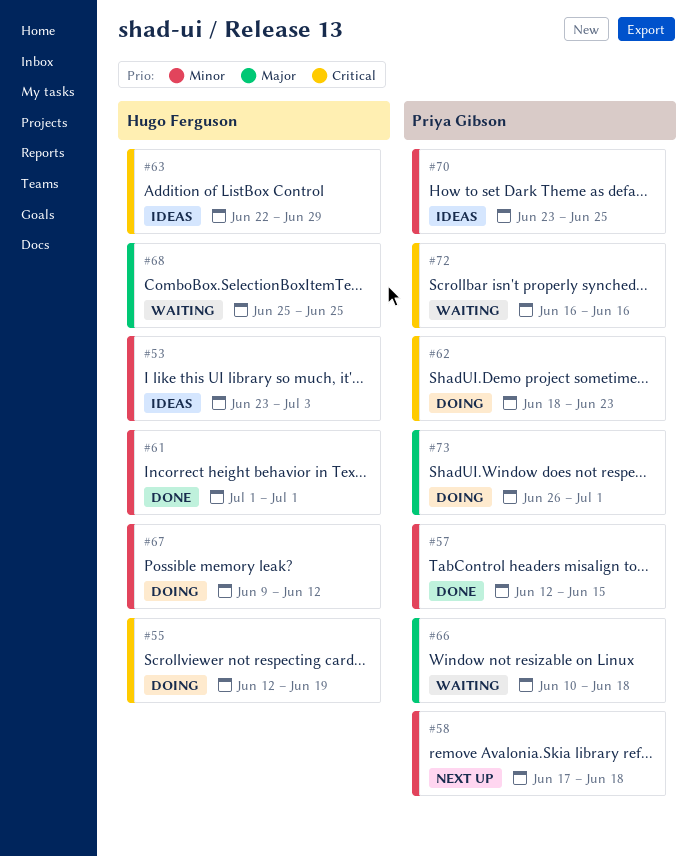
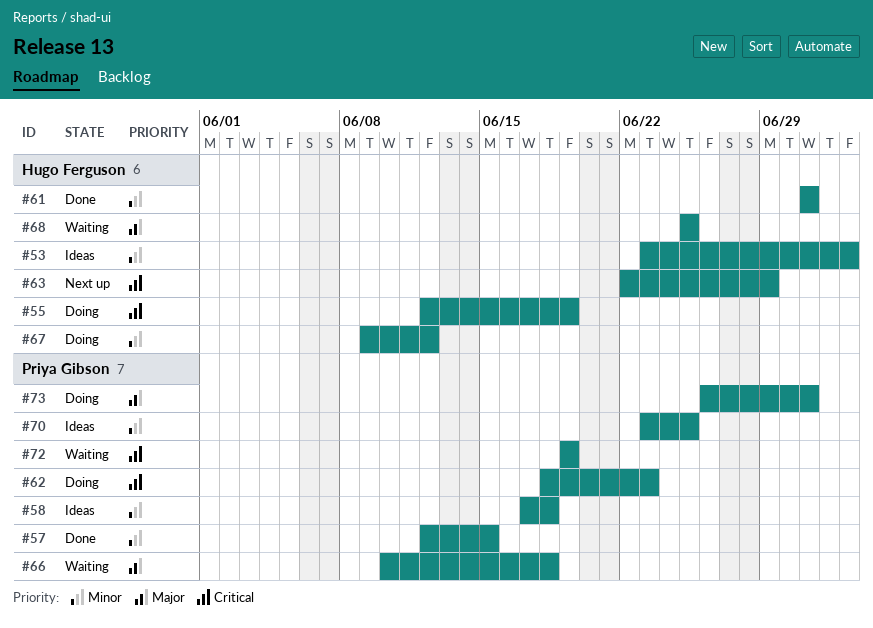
#58, status: Next up -> Ideas
#63, status: Ideas -> Next up
#72, start: Jun 16 -> Jun 19
#72, due: Jun 16 -> Jun 19

